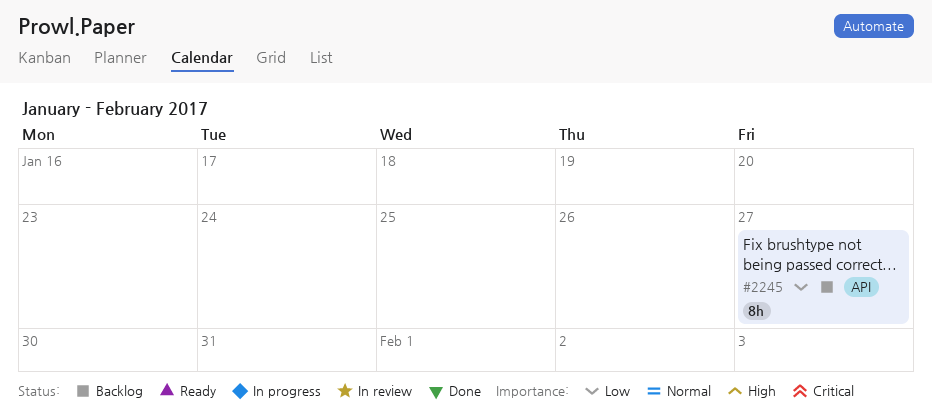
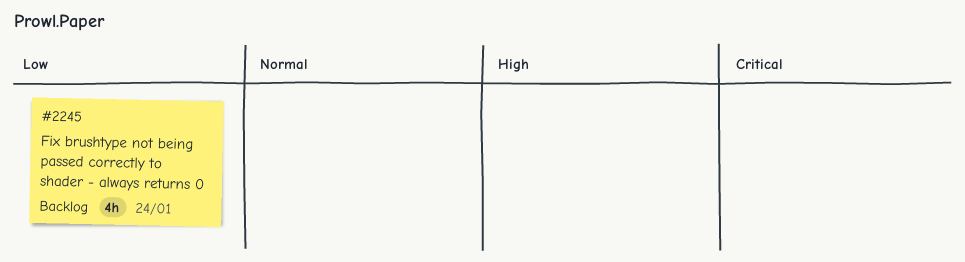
#2245, estimate: 8h -> 4h
#2245, due: Jan 27 -> Jan 24

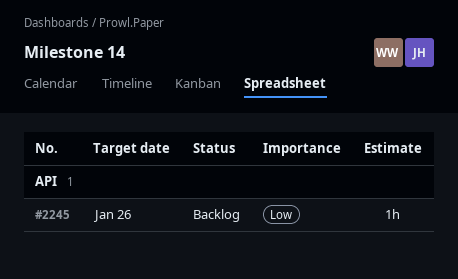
#2245, estimate: 4h -> 1h
#2245, due: Jan 24 -> Jan 26

